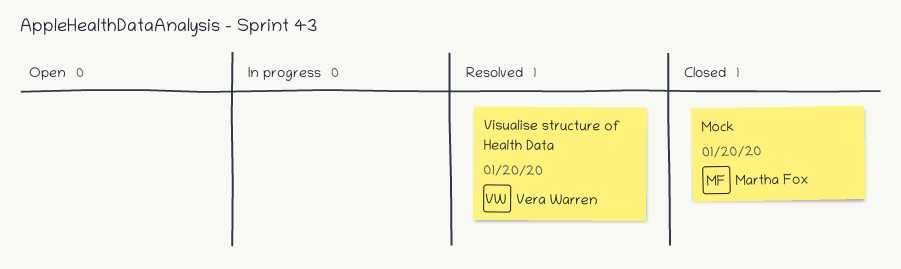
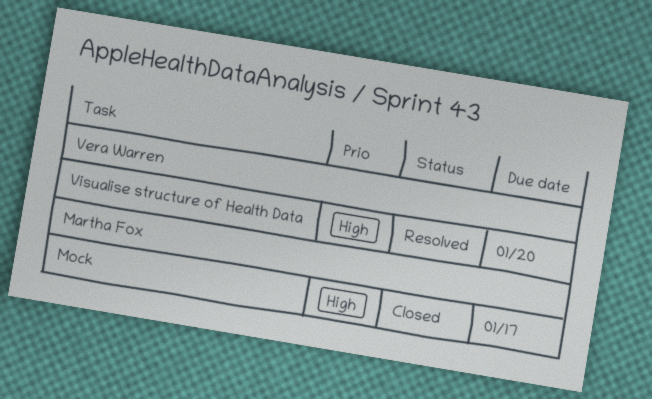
Mock, due: Jan 20 -> Jan 17

